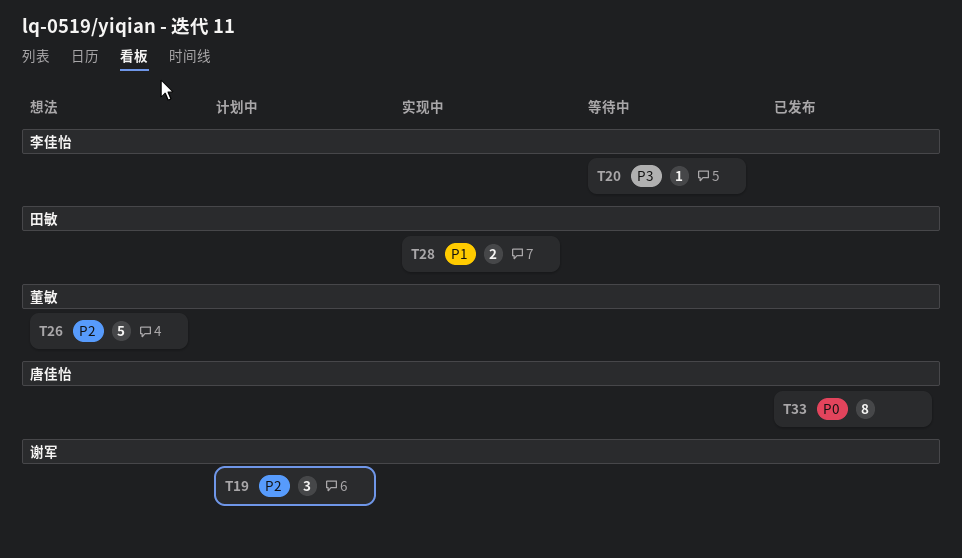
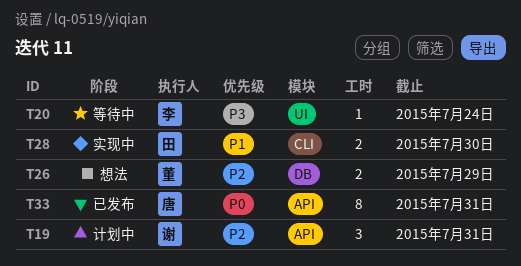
T26, estimate: 5 -> 2

